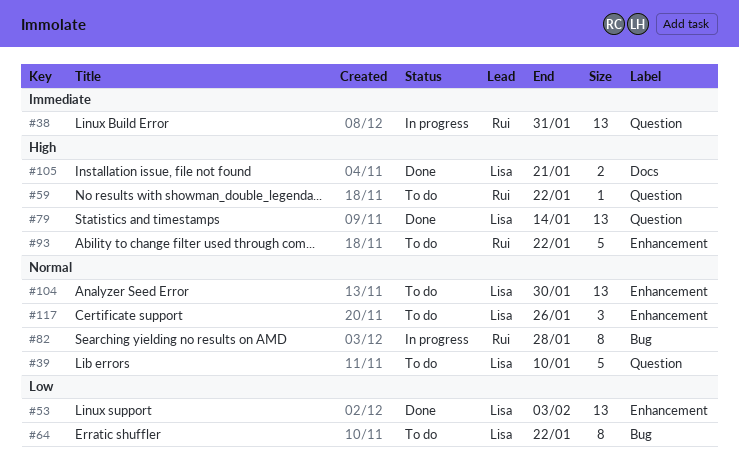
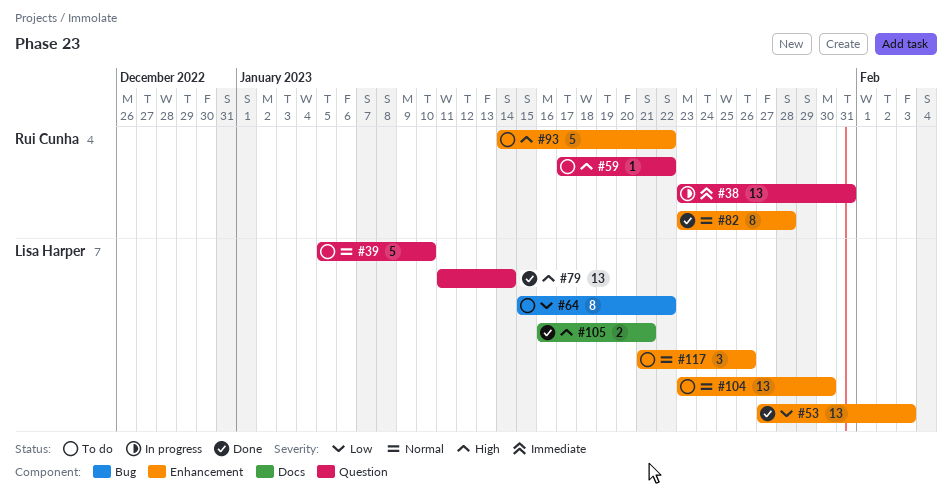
#82, status: In progress -> Done
#82, label: Bug -> Enhancement

